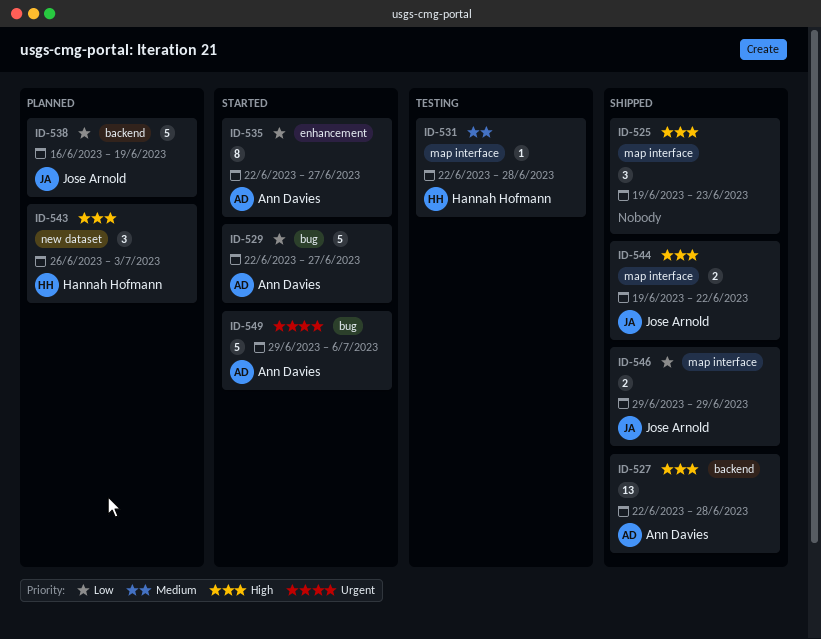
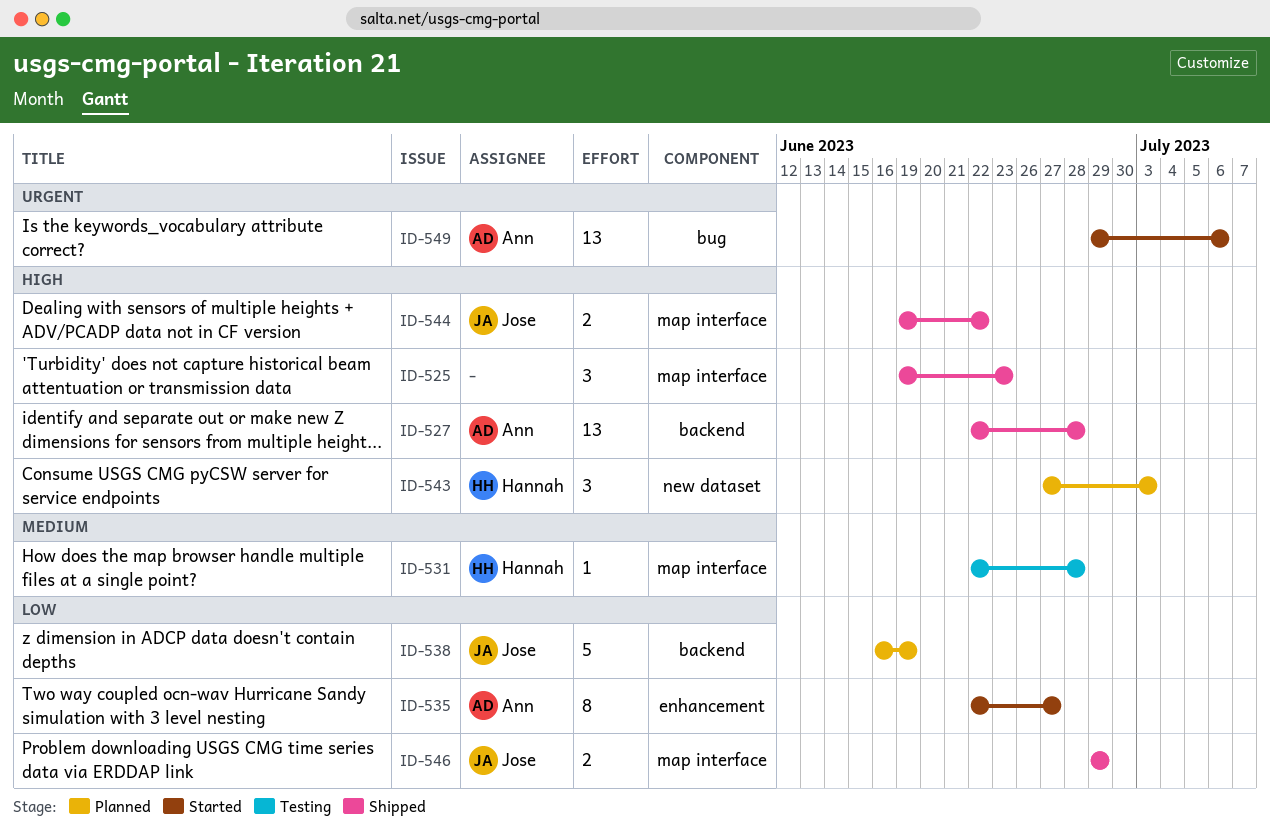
ID-529: present -> none
ID-543, start: Jun 26 -> Jun 27
ID-549, estimate: 5 -> 13

